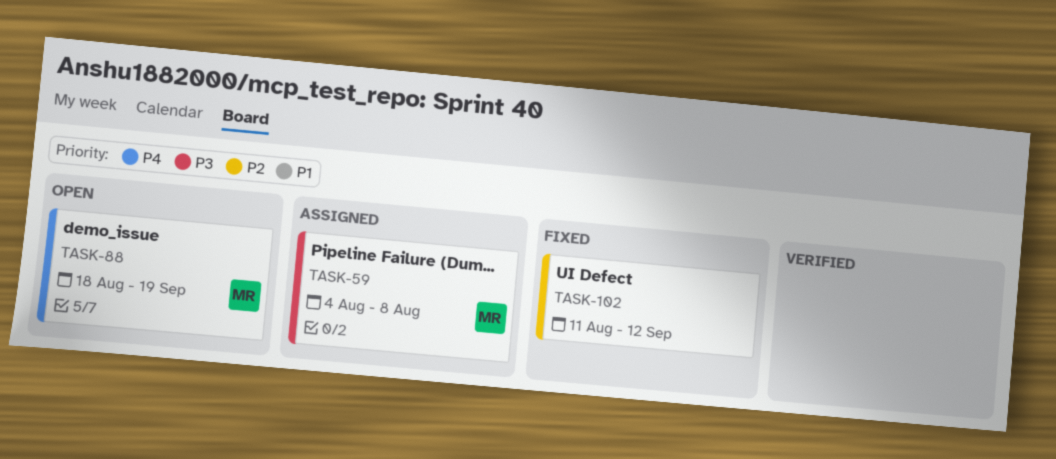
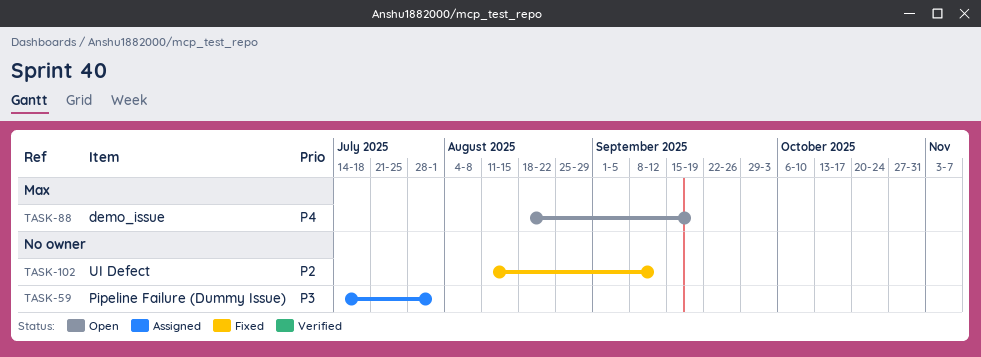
TASK-59, owner: Max -> none
TASK-59, start: Aug 4 -> Jul 14
TASK-59, due: Aug 8 -> Aug 1

